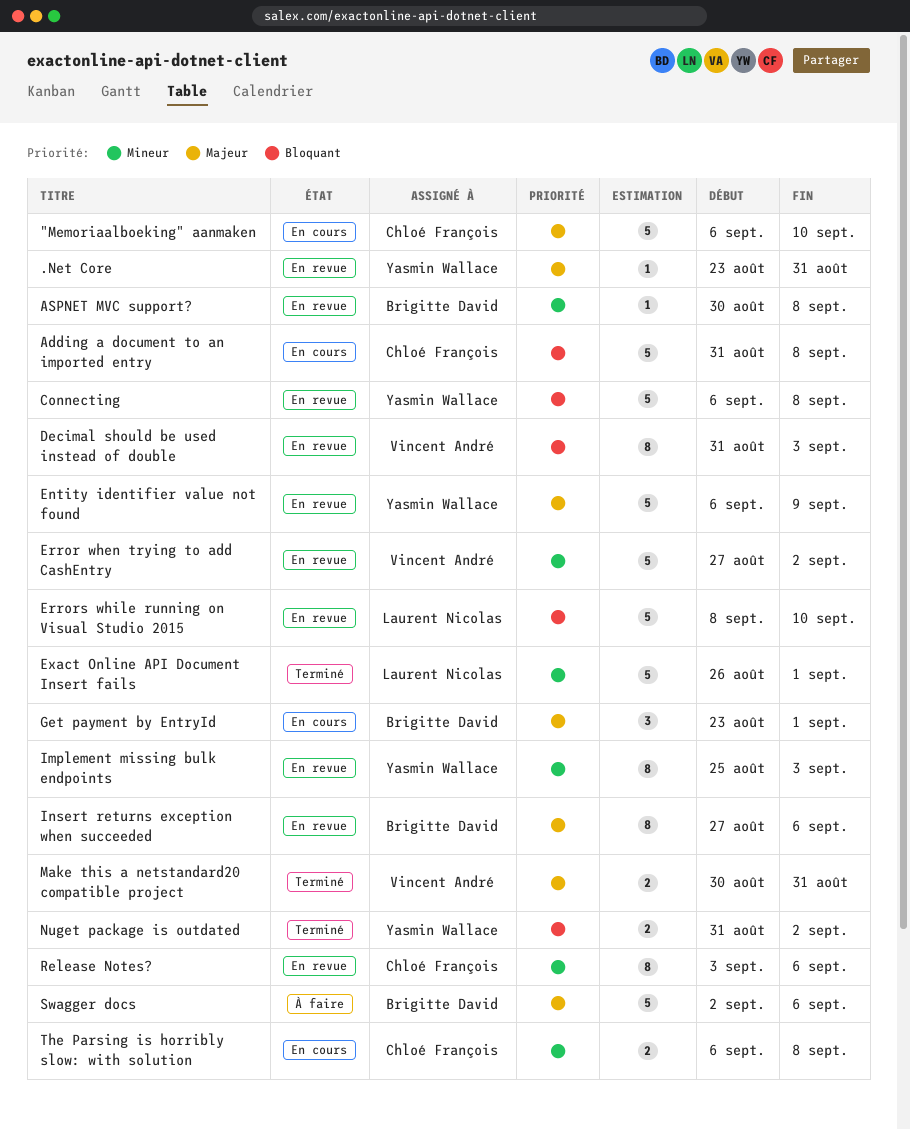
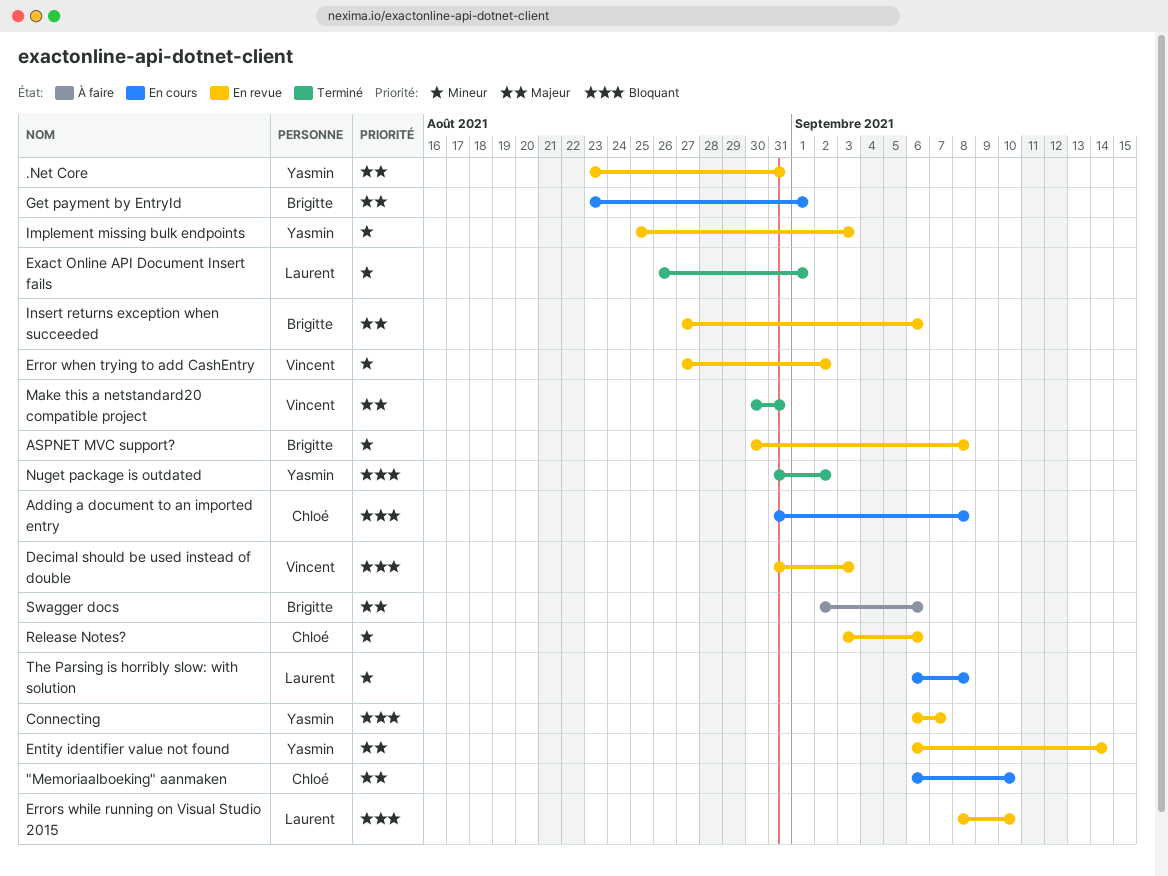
Connecting, due: Sep 8 -> Sep 7
Entity identifier value not found, due: Sep 9 -> Sep 14
The Parsing is horribly slow: with solution, owner: Chloé François -> Laurent Nicolas

